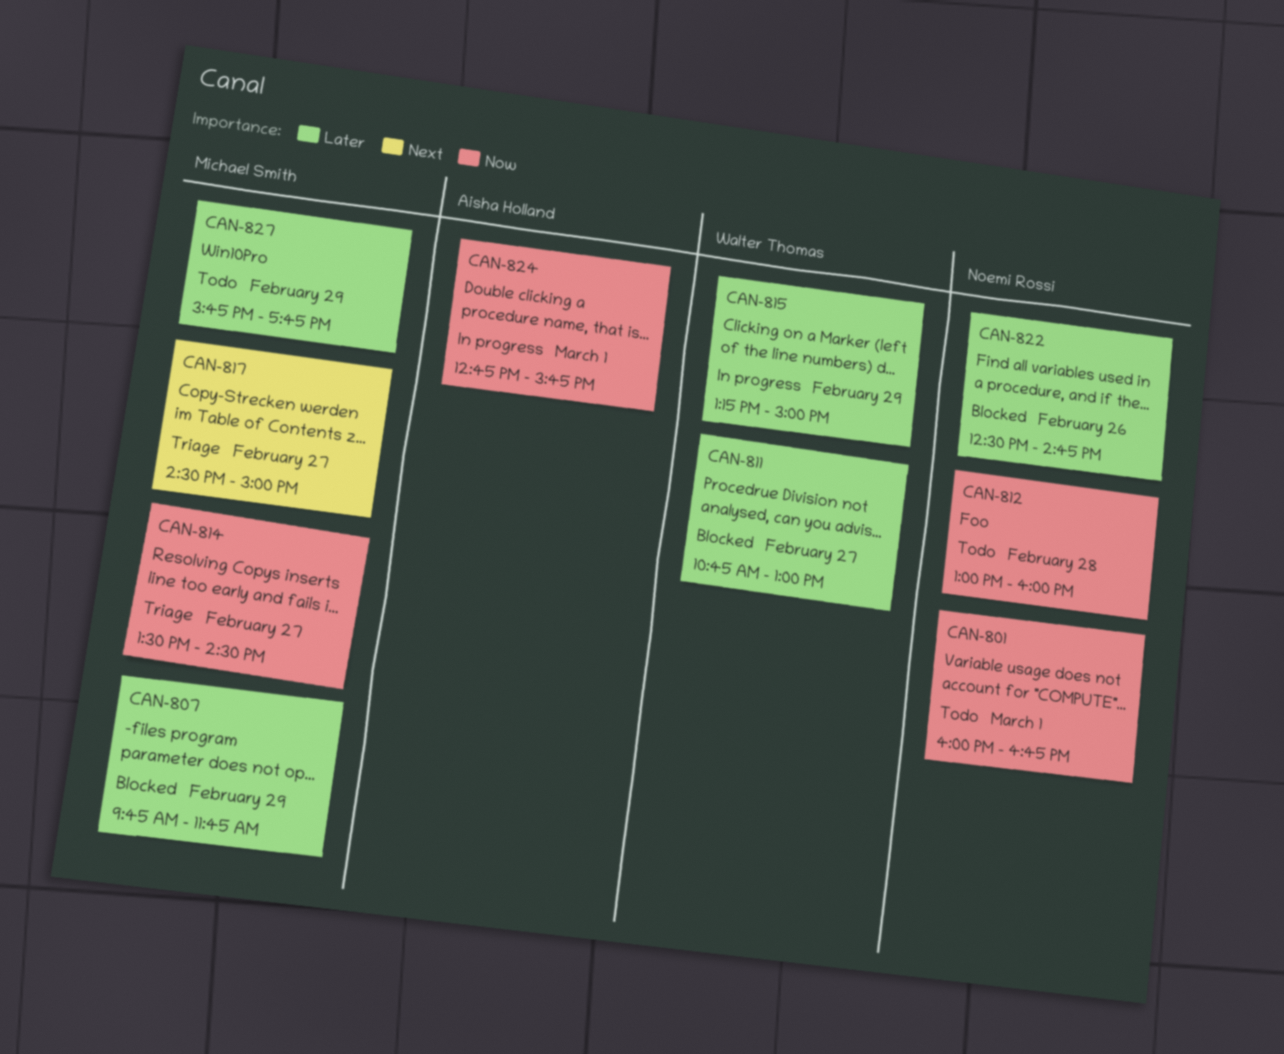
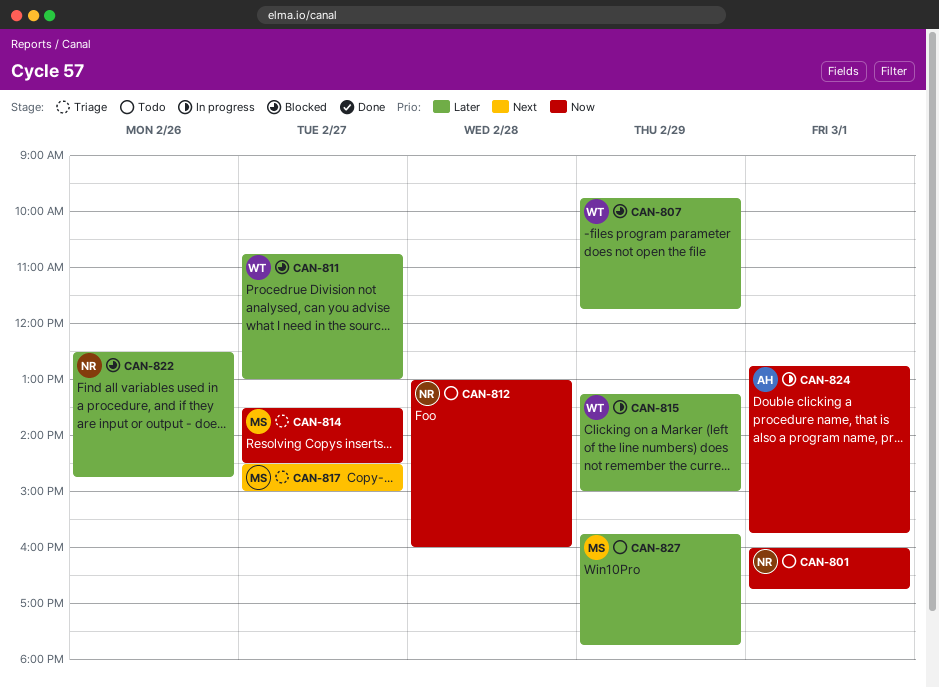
CAN-807, owner: Michael Smith -> Walter Thomas

